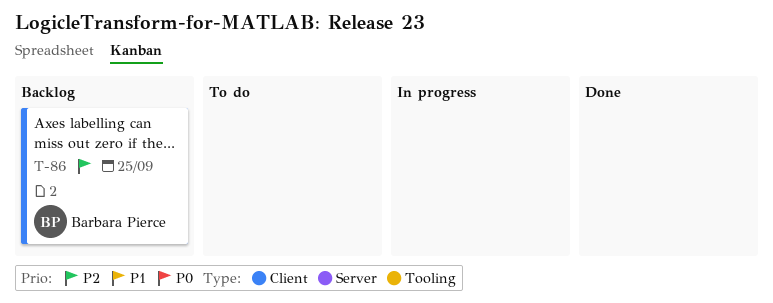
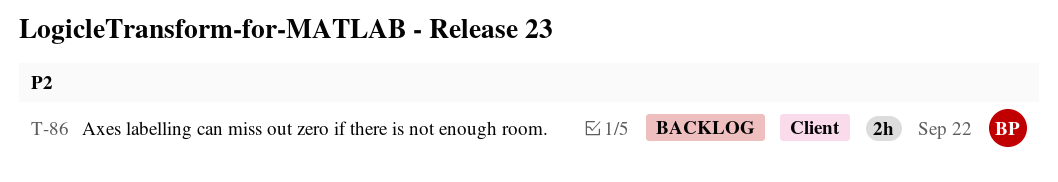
T-86, due: Sep 25 -> Sep 22

